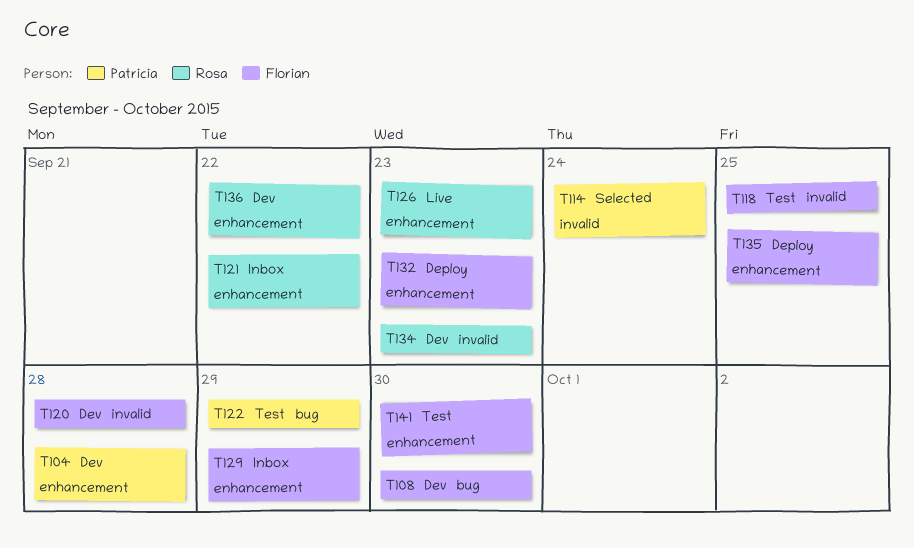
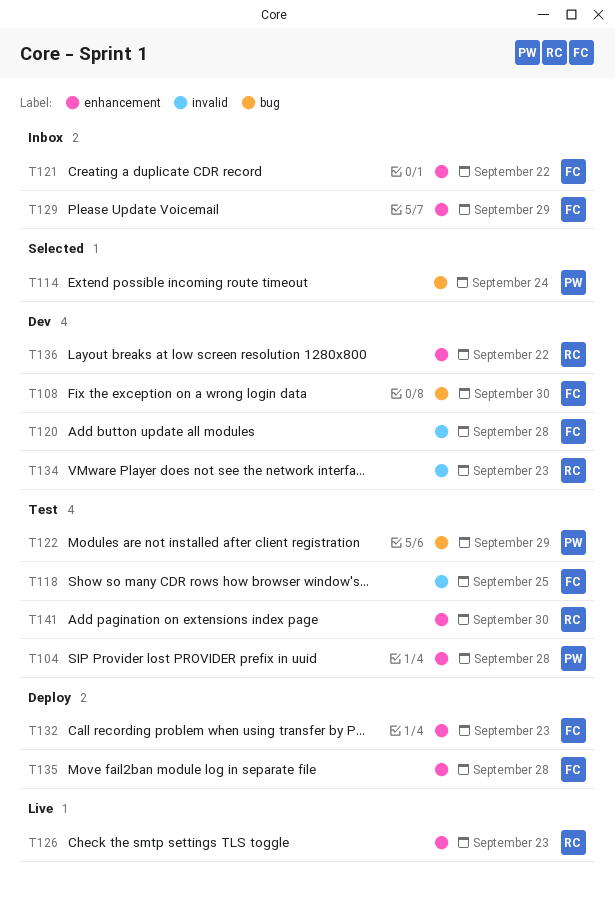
T104, status: Dev -> Test
T114, label: invalid -> bug
T121, owner: Rosa -> Florian
T135, due: Sep 25 -> Sep 28
T141, owner: Florian -> Rosa

